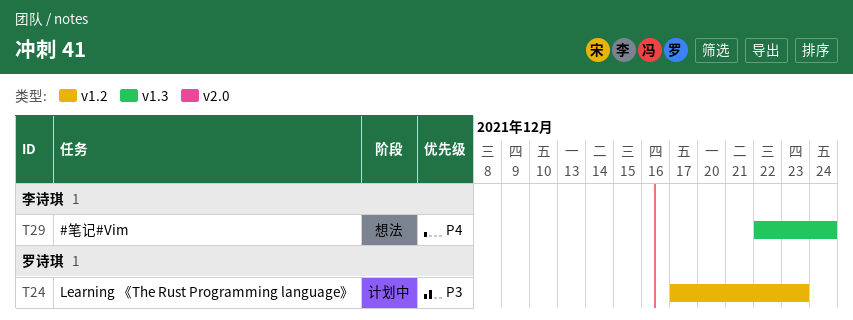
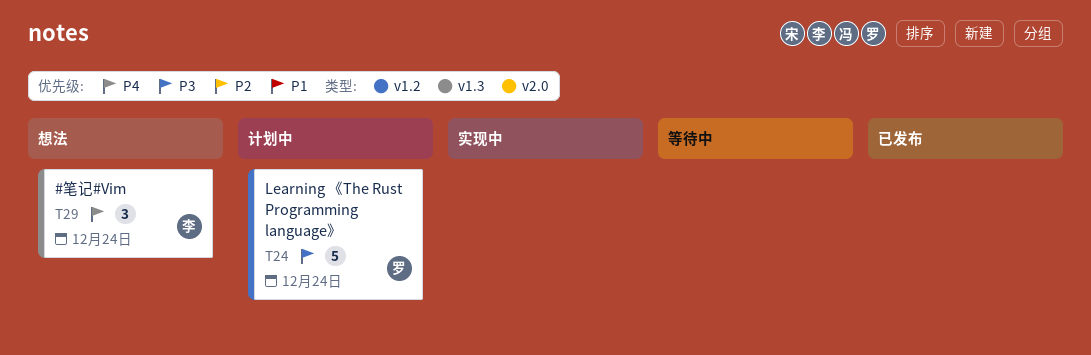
T24, due: Dec 23 -> Dec 24

